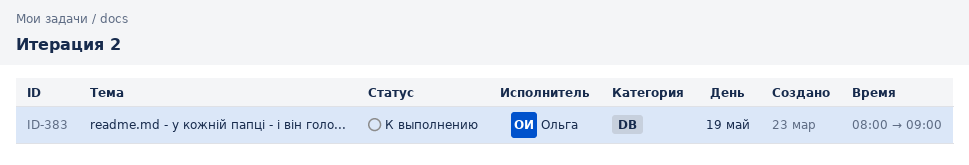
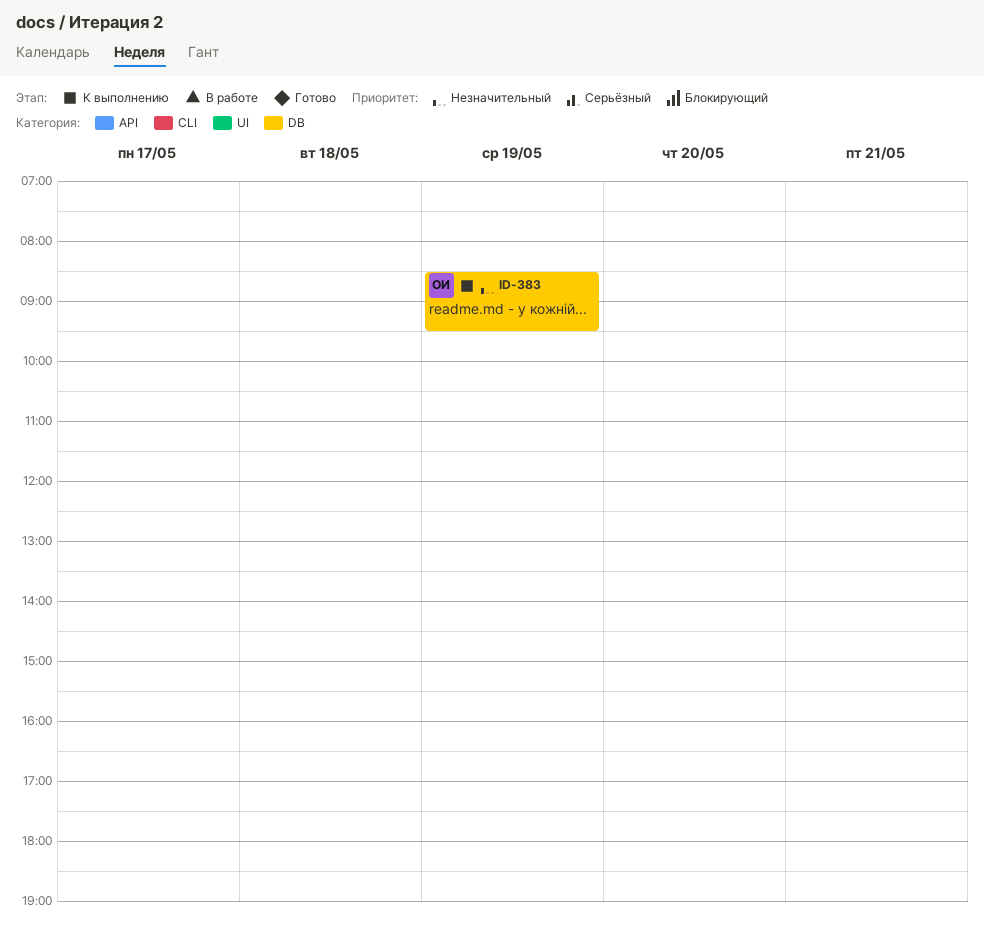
ID-383, begins: 08:00 -> 08:30
ID-383, ends: 09:00 -> 09:30

